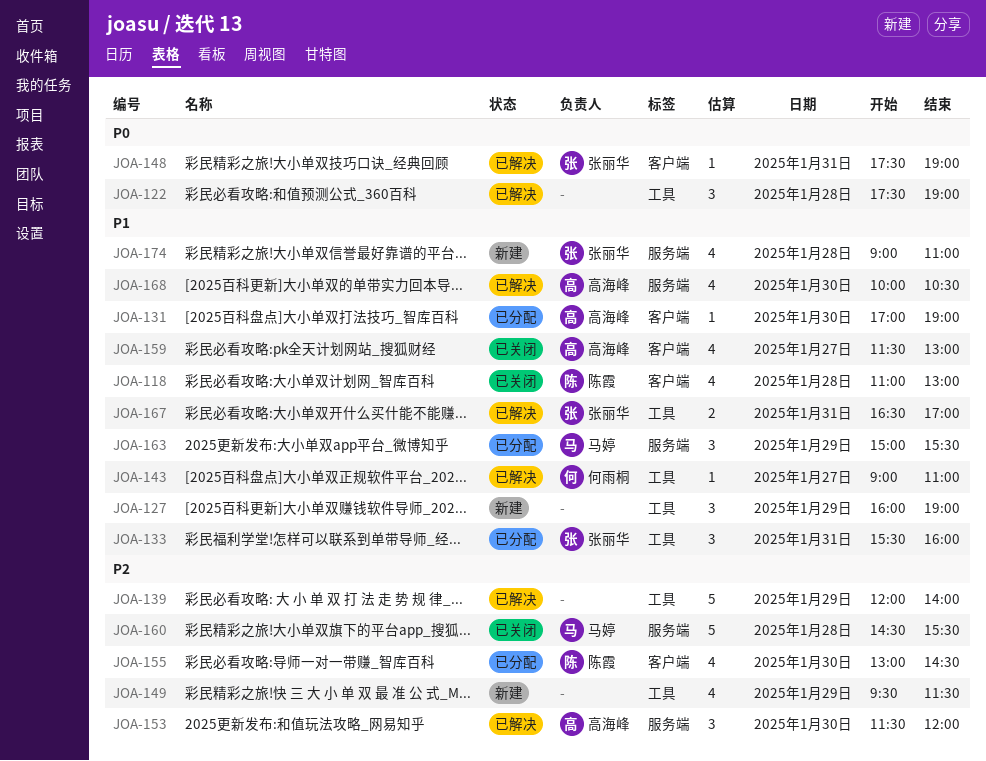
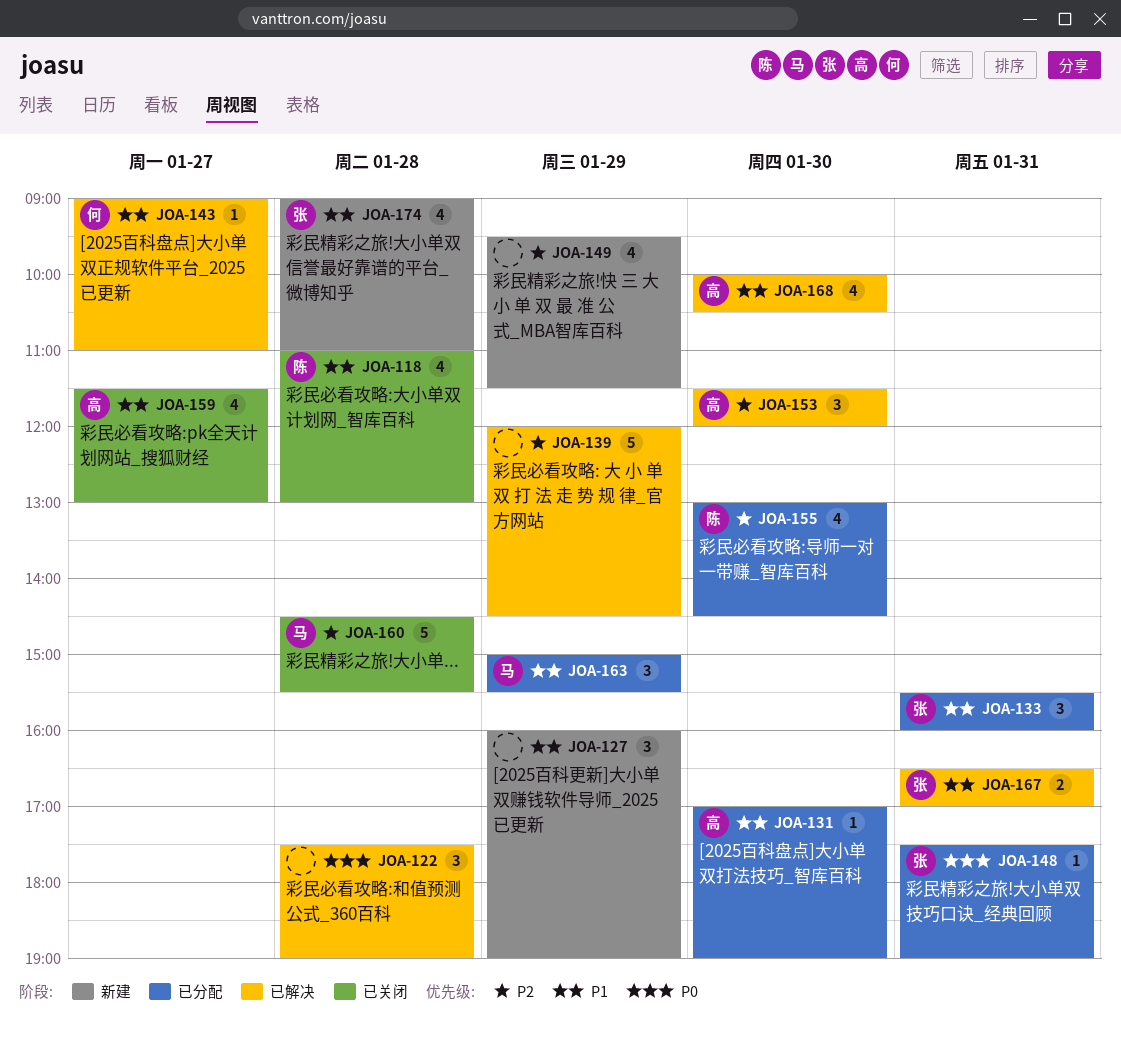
JOA-139, ends: 14:00 -> 14:30
JOA-148, status: 已解决 -> 已分配

